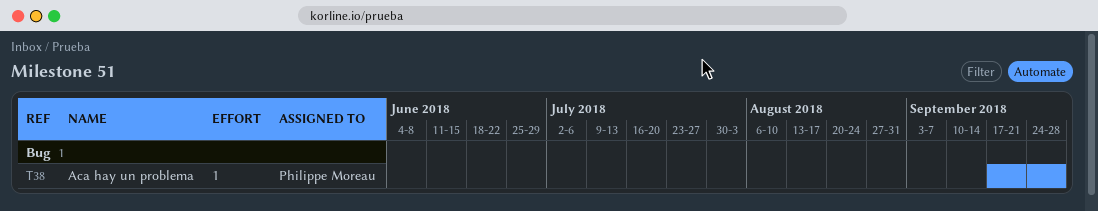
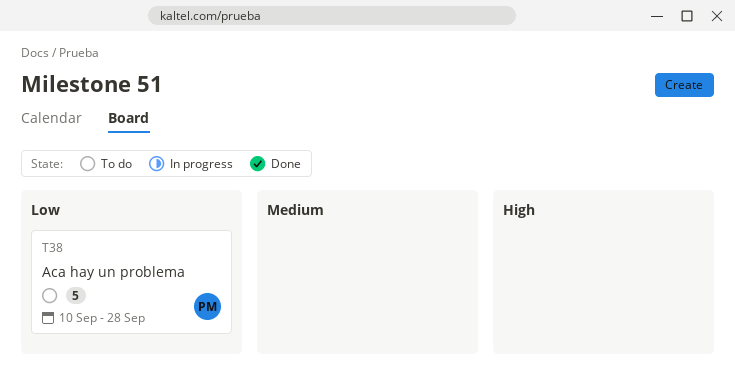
T38, estimate: 1 -> 5
T38, start: Sep 17 -> Sep 10

